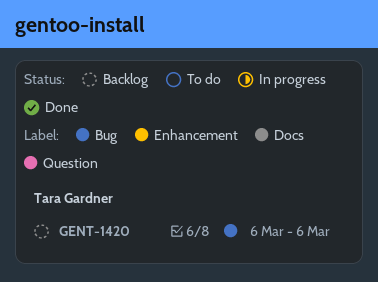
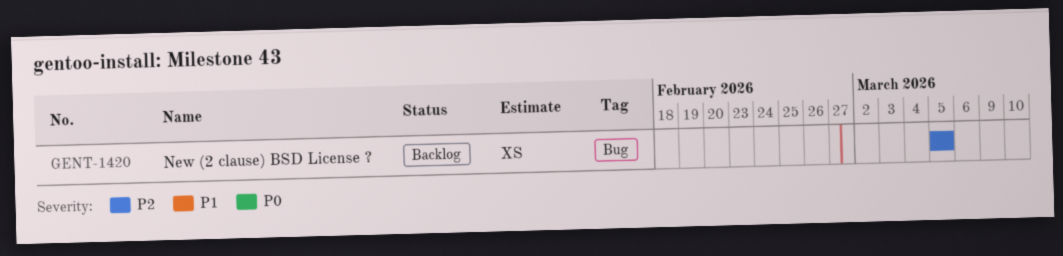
GENT-1420, start: Mar 6 -> Mar 5
GENT-1420, due: Mar 6 -> Mar 5

